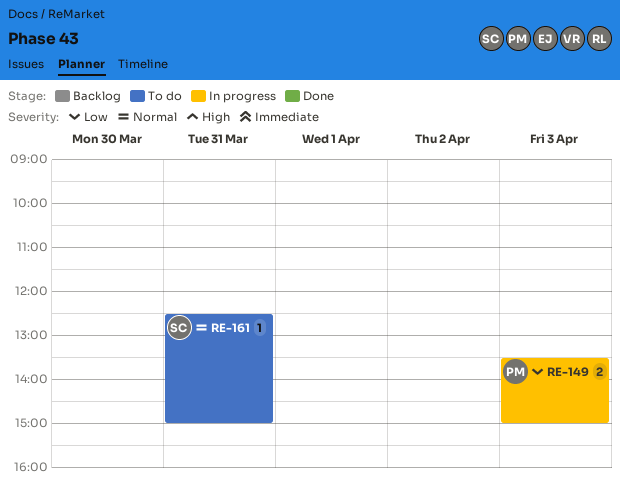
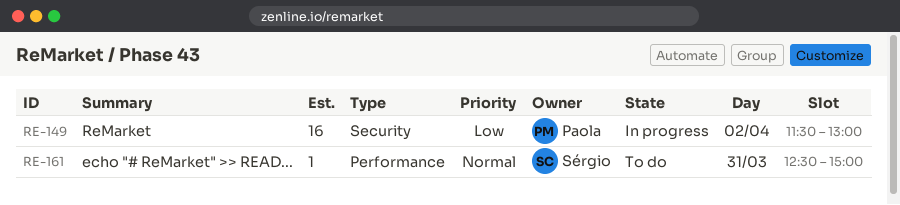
RE-149, estimate: 2 -> 16
RE-149, day: Apr 3 -> Apr 2
RE-149, begins: 13:30 -> 11:30
RE-149, ends: 15:00 -> 13:00

